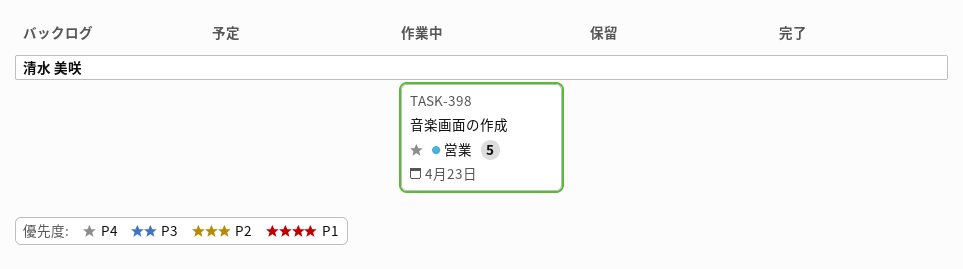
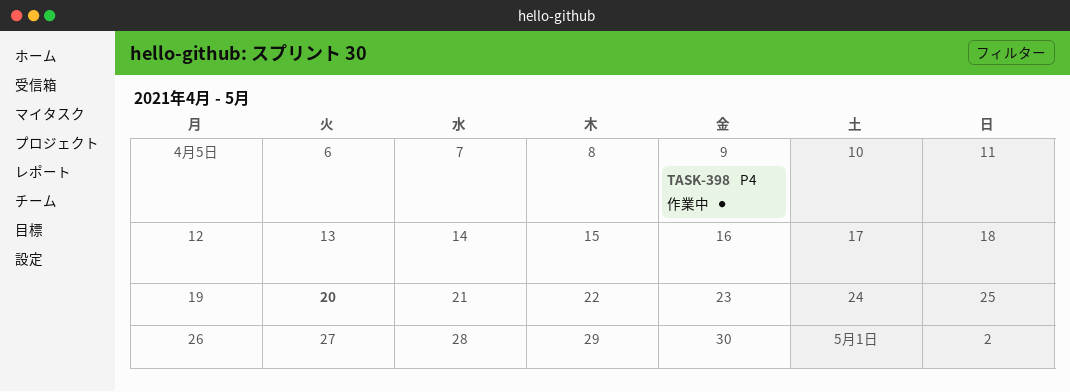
TASK-398, estimate: 5 -> 1
TASK-398, due: Apr 23 -> Apr 9

